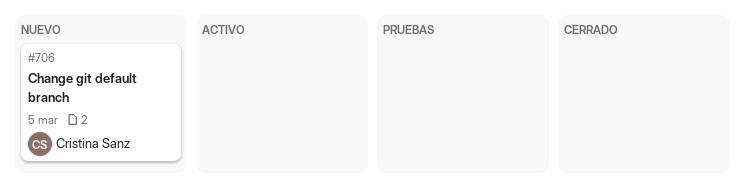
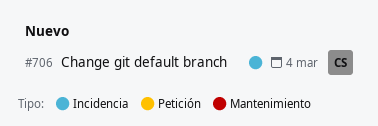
#706, due: Mar 5 -> Mar 4

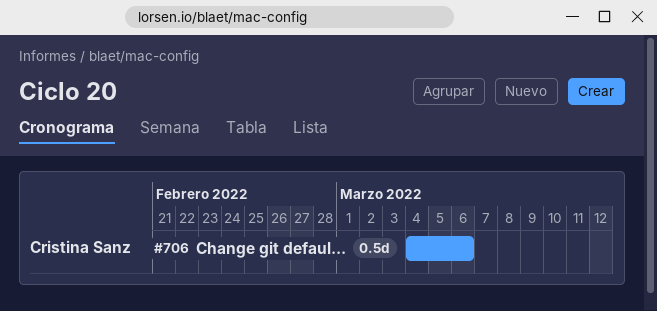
#706, due: Mar 4 -> Mar 6

